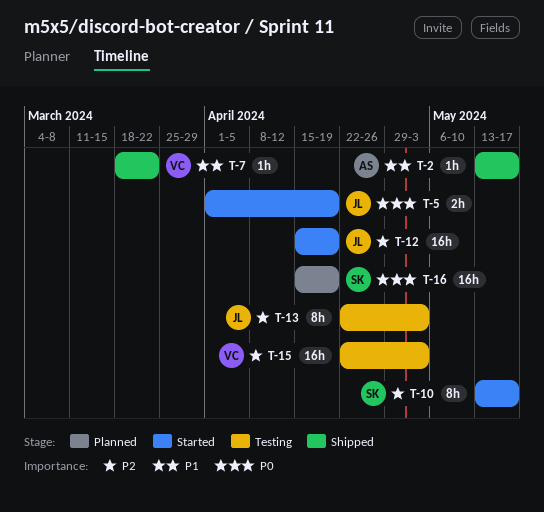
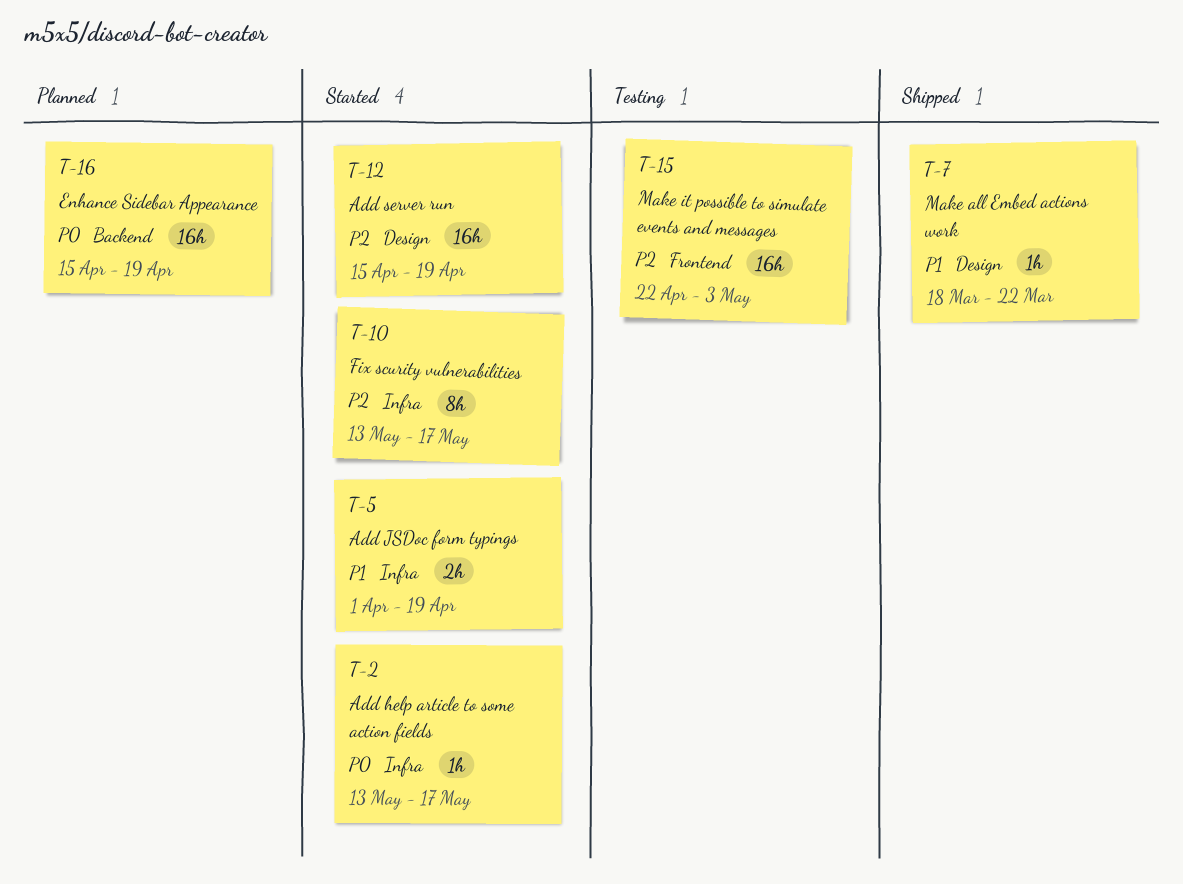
T-2, status: Shipped -> Started
T-2, priority: P1 -> P0
T-5, priority: P0 -> P1
T-13: present -> none

